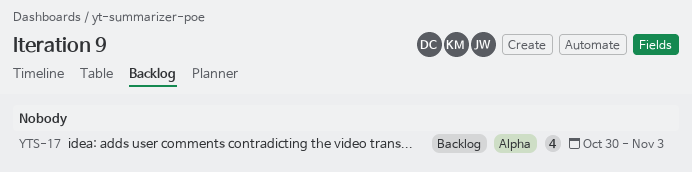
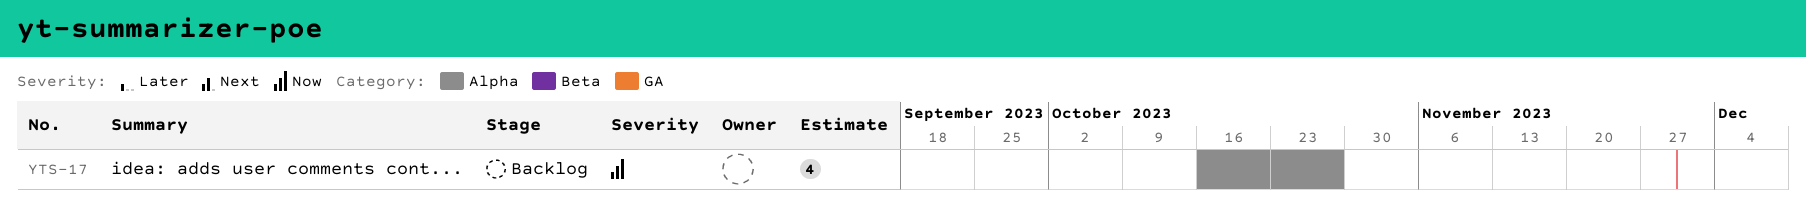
YTS-17, start: Oct 30 -> Oct 16
YTS-17, due: Nov 3 -> Oct 27

